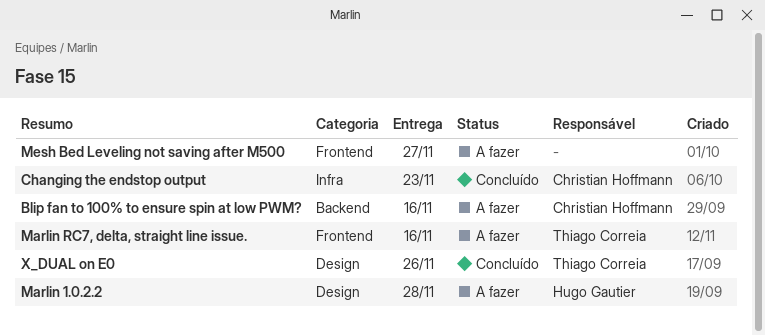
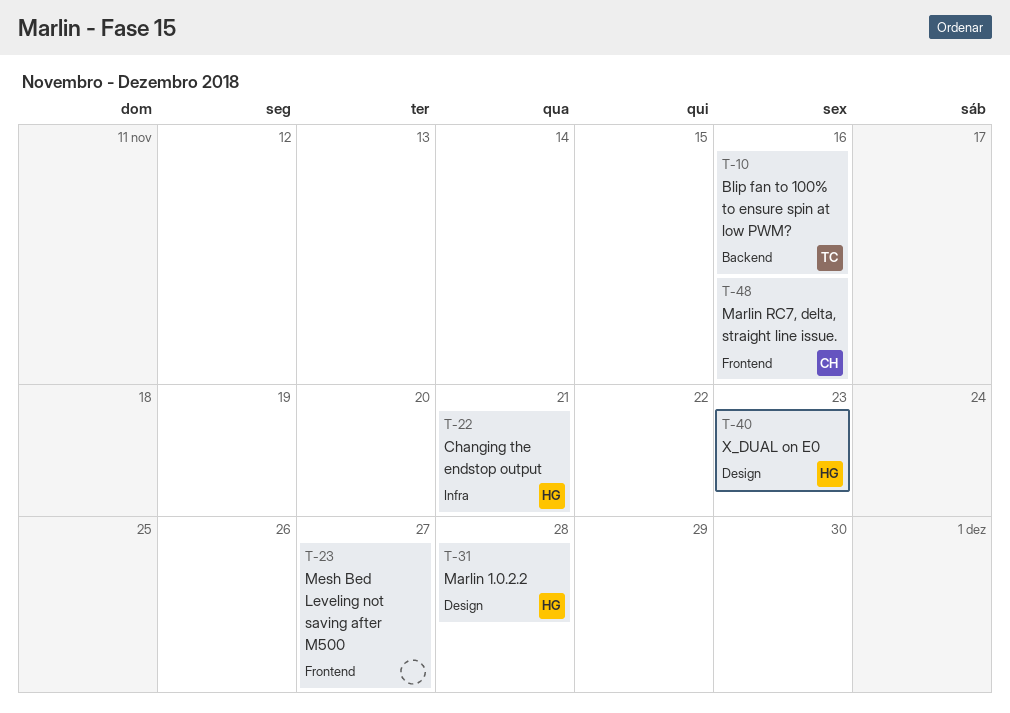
Blip fan to 100% to ensure spin at low PWM?, owner: Christian Hoffmann -> Thiago Correia
Changing the endstop output, owner: Christian Hoffmann -> Hugo Gautier
Changing the endstop output, due: Nov 23 -> Nov 21
Marlin RC7, delta, straight line issue., owner: Thiago Correia -> Christian Hoffmann
X_DUAL on E0, owner: Thiago Correia -> Hugo Gautier
X_DUAL on E0, due: Nov 26 -> Nov 23

